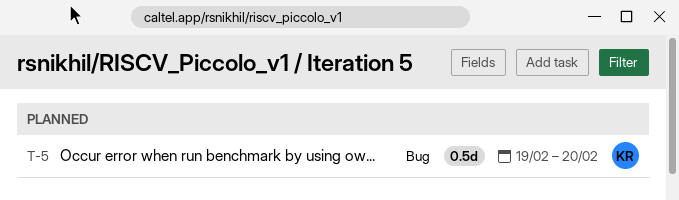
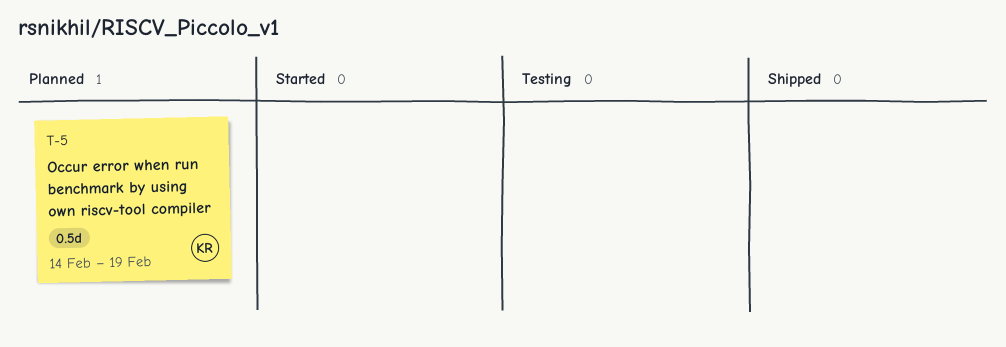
T-5, start: Feb 19 -> Feb 14
T-5, due: Feb 20 -> Feb 19

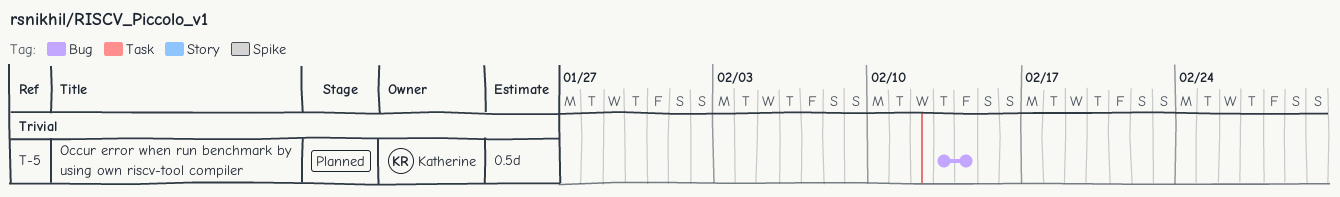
T-5, start: Feb 14 -> Feb 13
T-5, due: Feb 19 -> Feb 14

